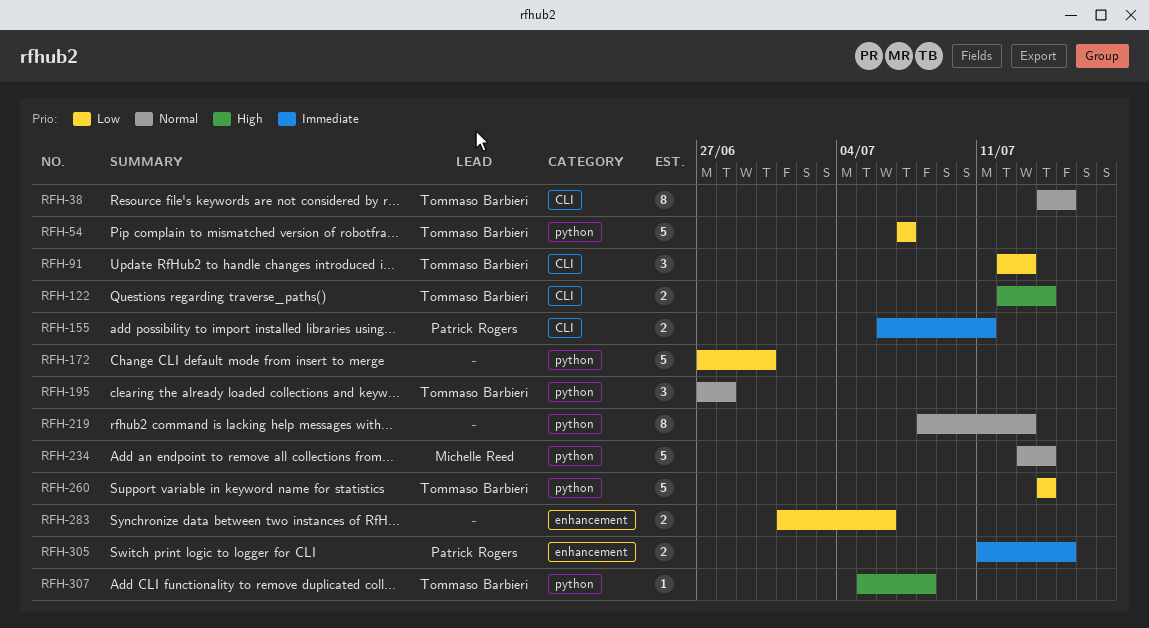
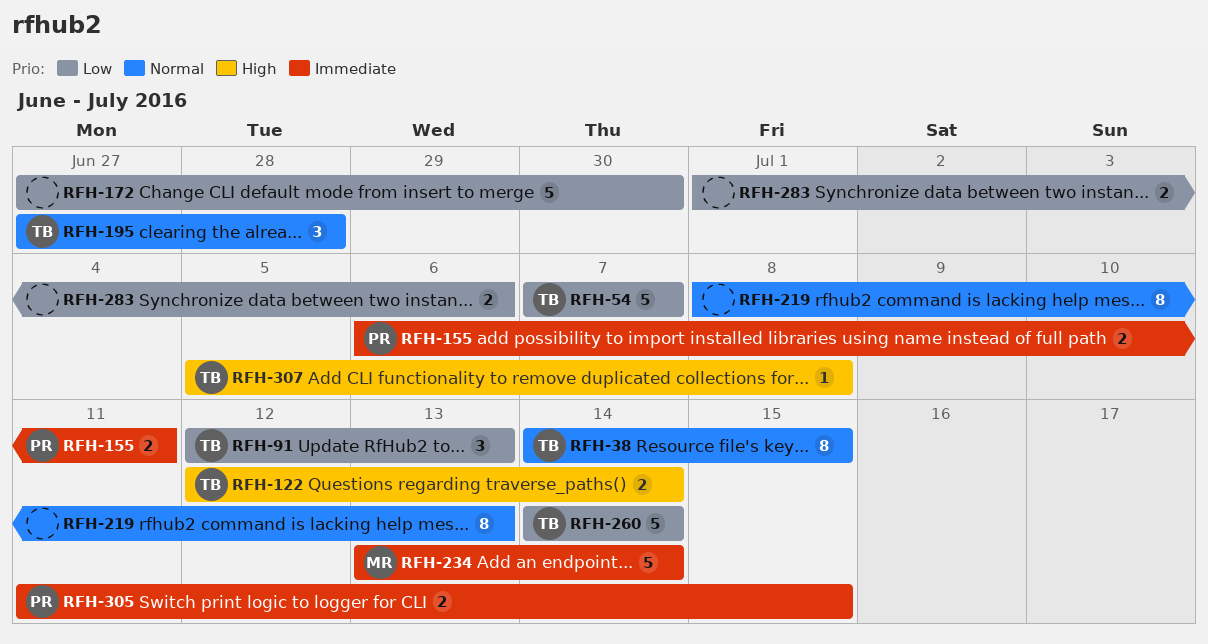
RFH-234, priority: Normal -> Immediate

